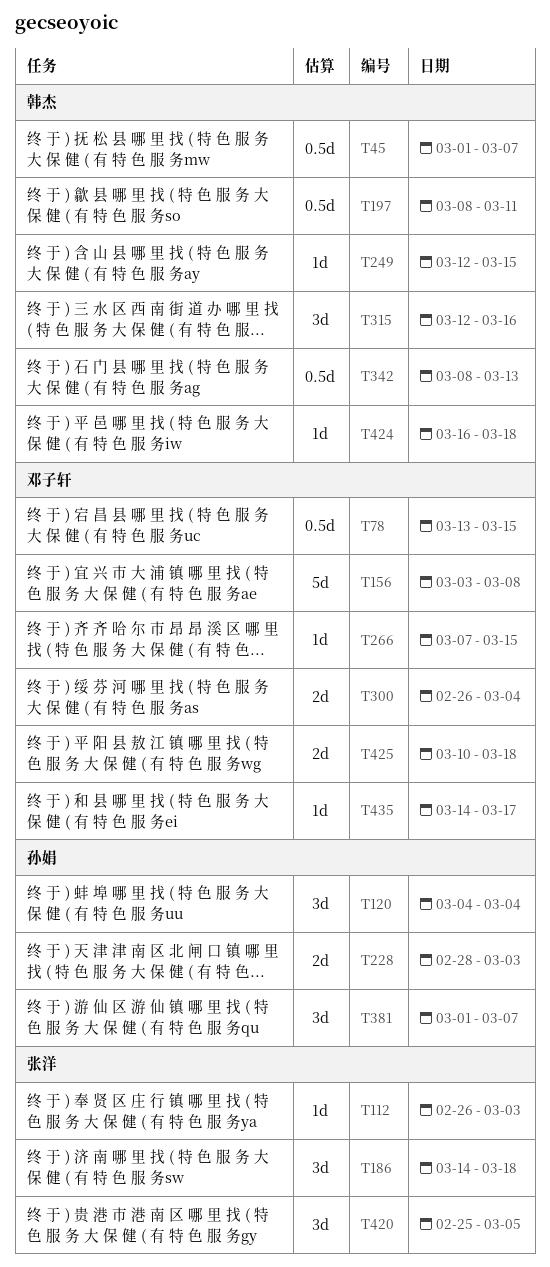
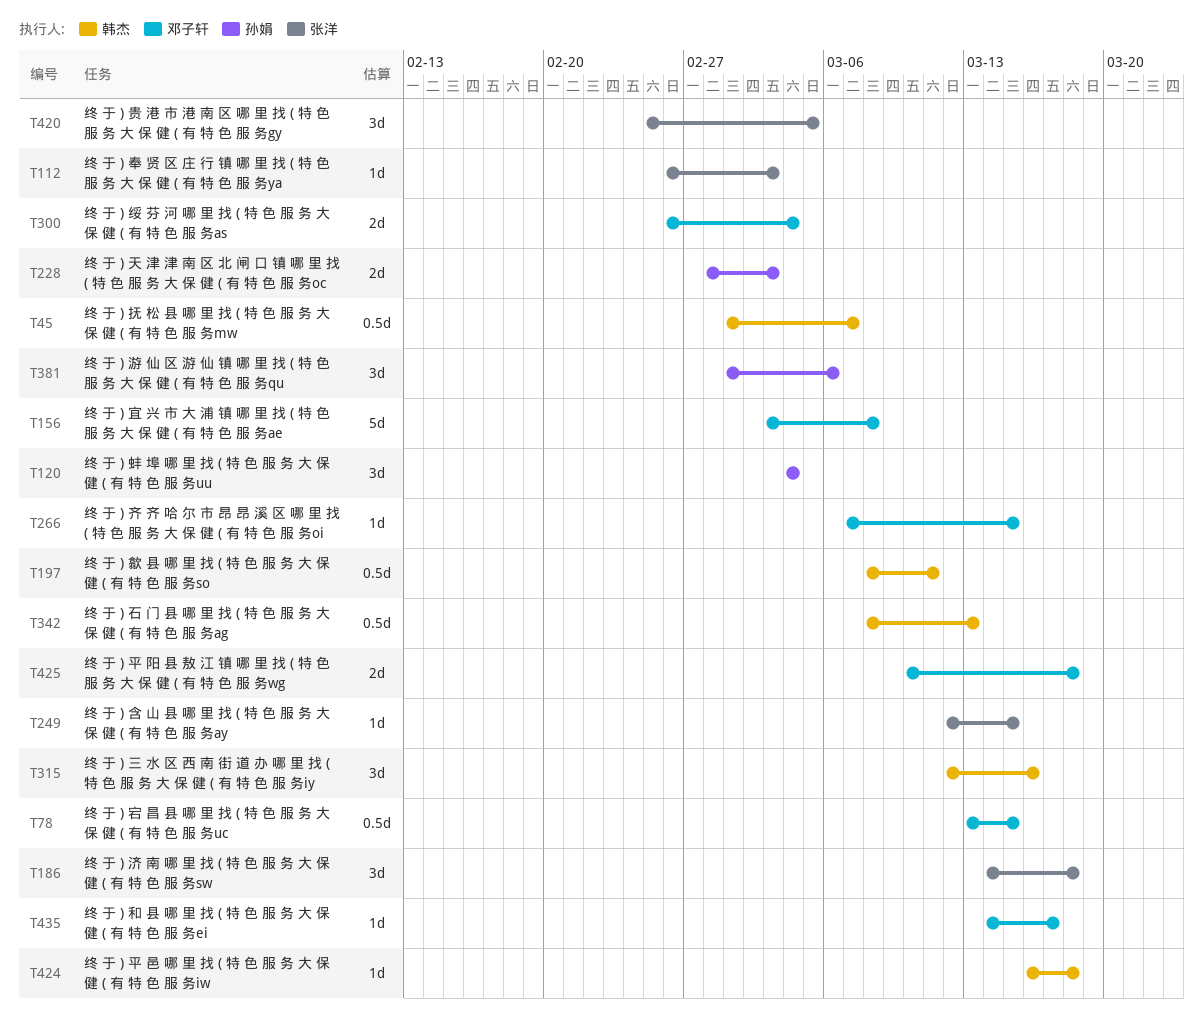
T249, owner: 韩杰 -> 张洋
T381, due: Mar 7 -> Mar 6

